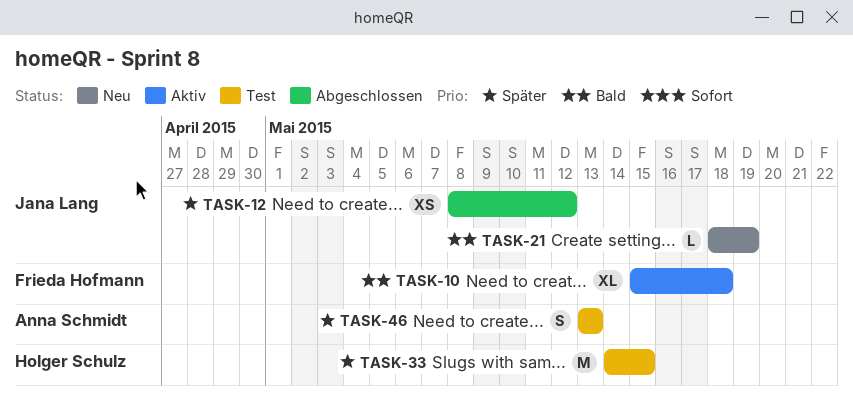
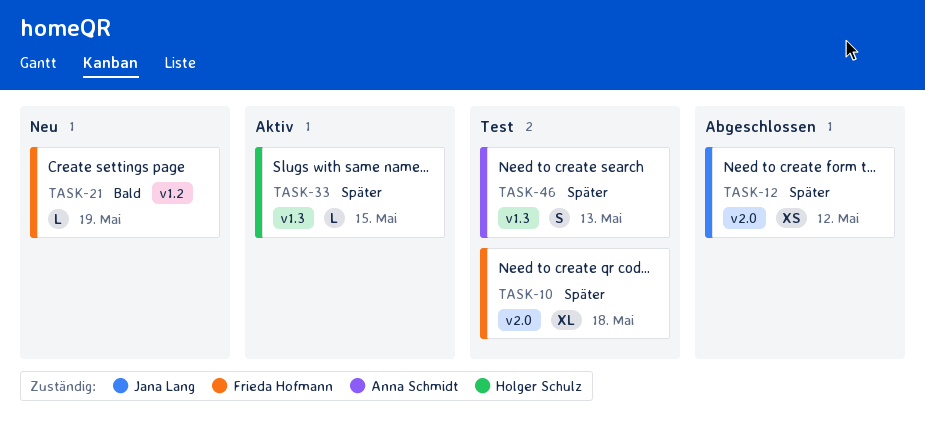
TASK-10, status: Aktiv -> Test
TASK-10, priority: Bald -> Später
TASK-21, owner: Jana Lang -> Frieda Hofmann
TASK-33, status: Test -> Aktiv
TASK-33, estimate: M -> L

